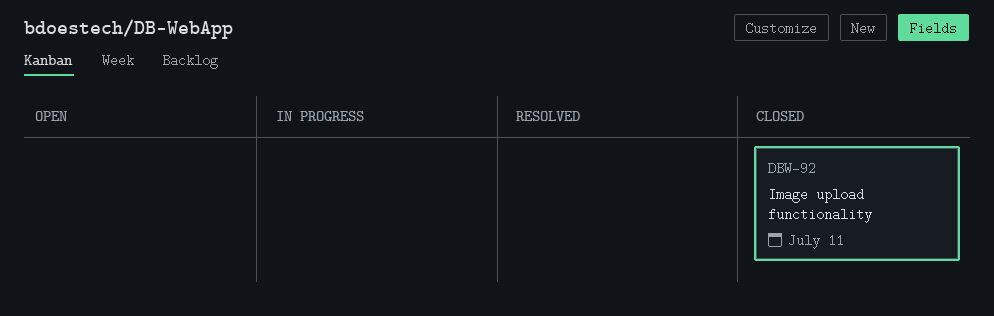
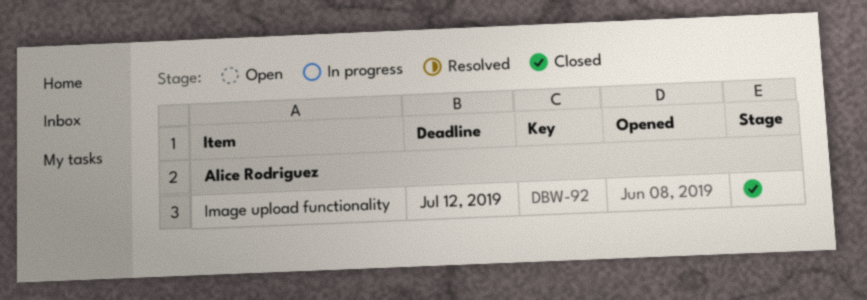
DBW-92, due: Jul 11 -> Jul 12

